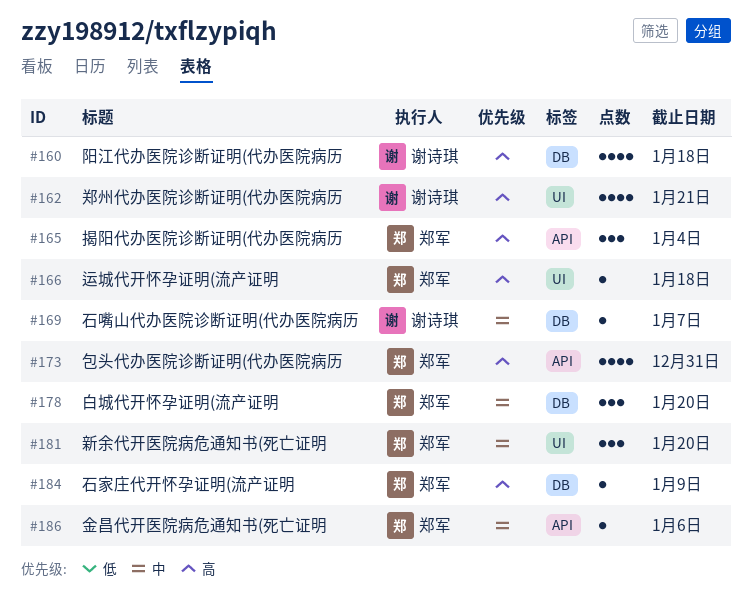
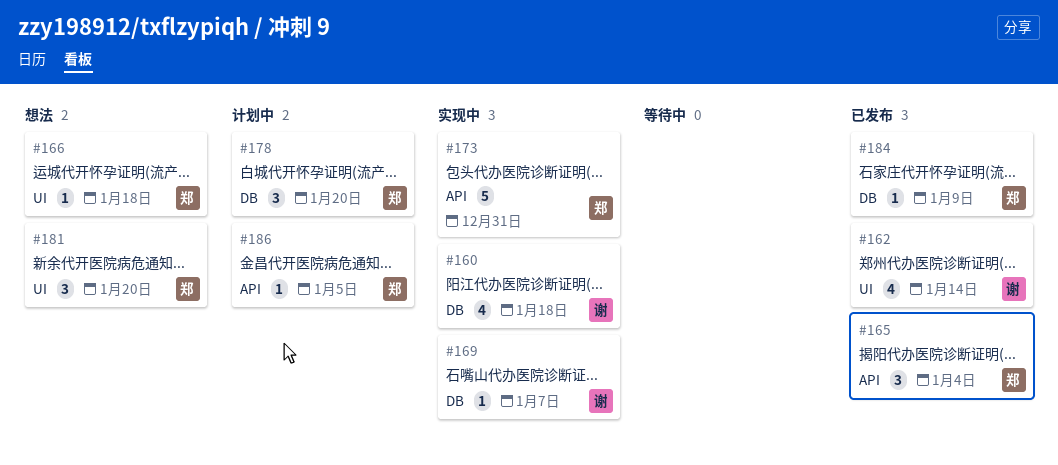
#162, due: Jan 21 -> Jan 14
#173, estimate: 4 -> 5
#186, due: Jan 6 -> Jan 5

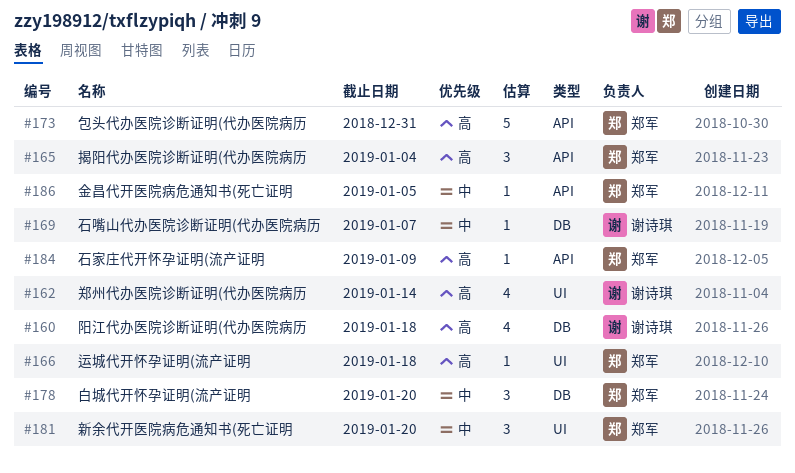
#184, label: DB -> API

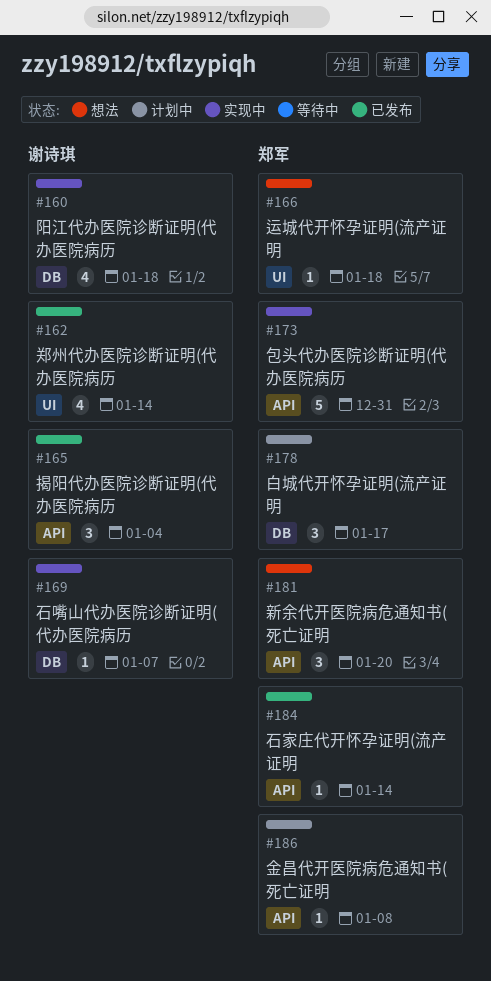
#165, owner: 郑军 -> 谢诗琪
#178, due: Jan 20 -> Jan 17
#181, label: UI -> API
#184, due: Jan 9 -> Jan 14
#186, due: Jan 5 -> Jan 8

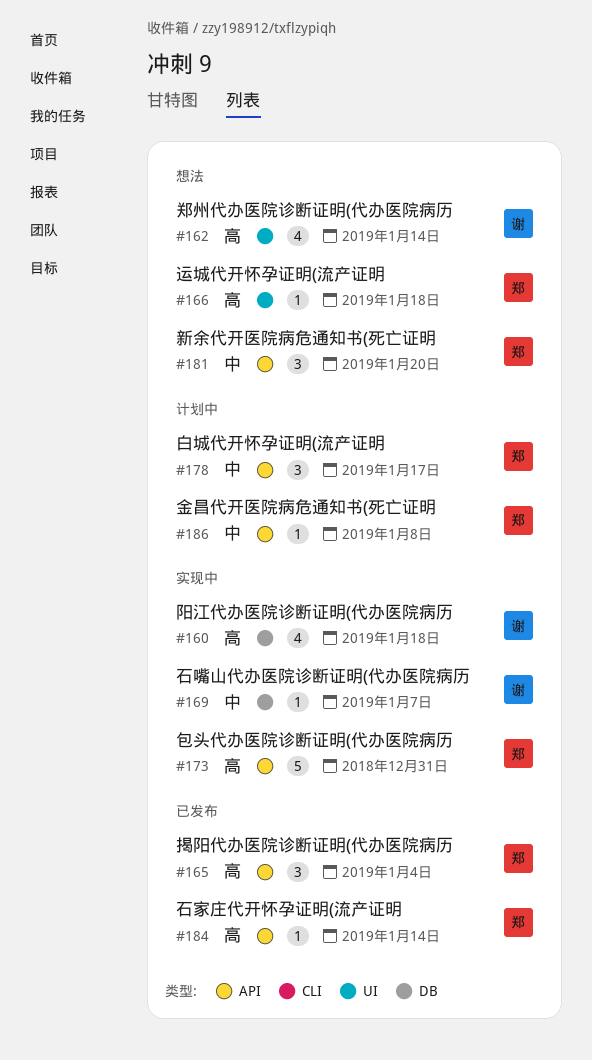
#162, status: 已发布 -> 想法
#165, owner: 谢诗琪 -> 郑军
#178, label: DB -> API

